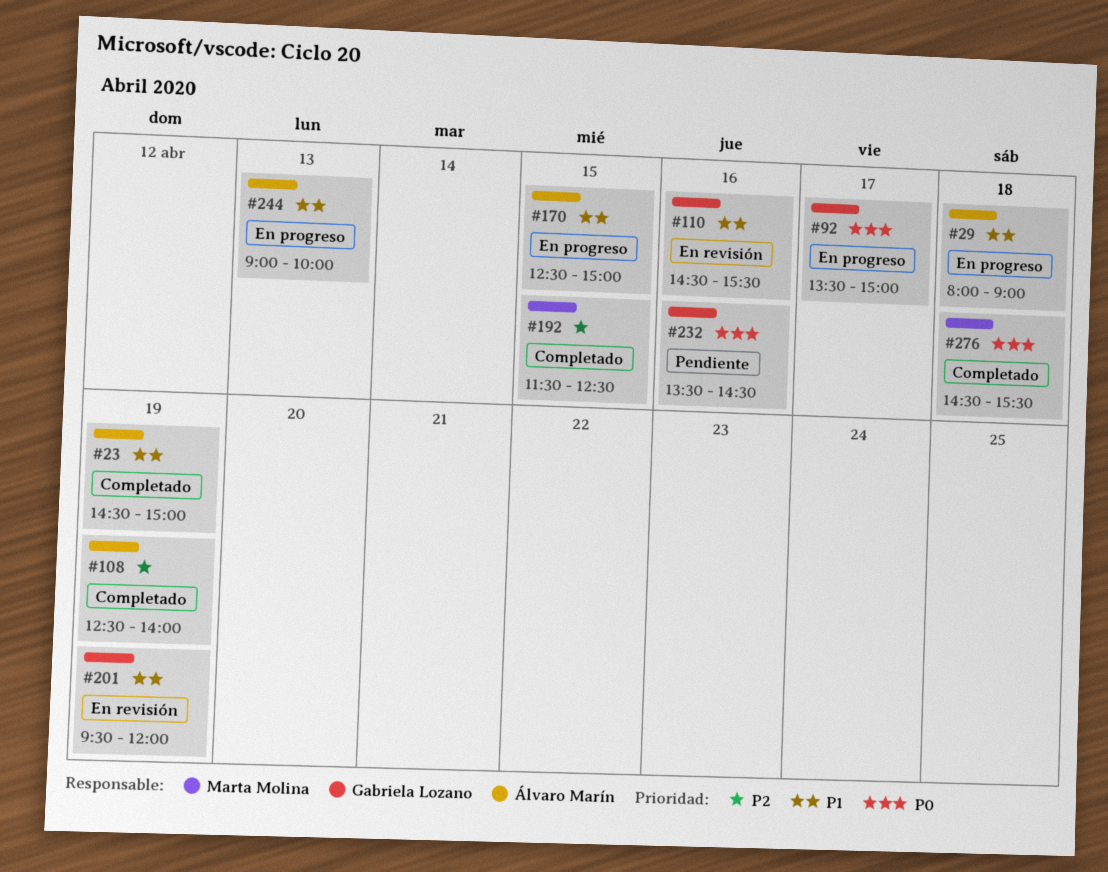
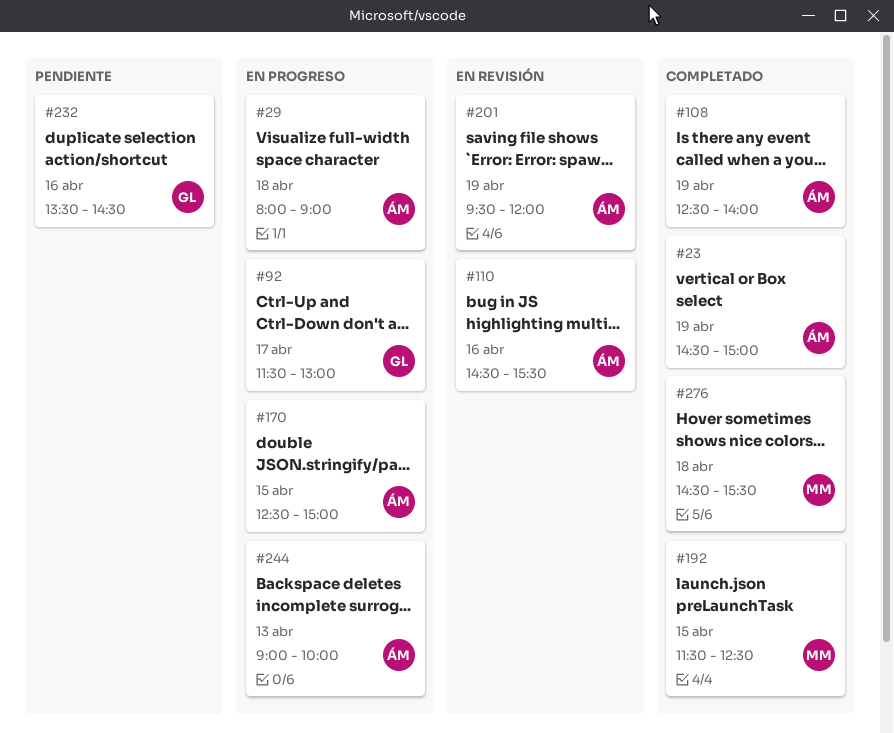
#92, begins: 13:30 -> 11:30
#92, ends: 15:00 -> 13:00
#110, owner: Gabriela Lozano -> Álvaro Marín
#201, owner: Gabriela Lozano -> Álvaro Marín

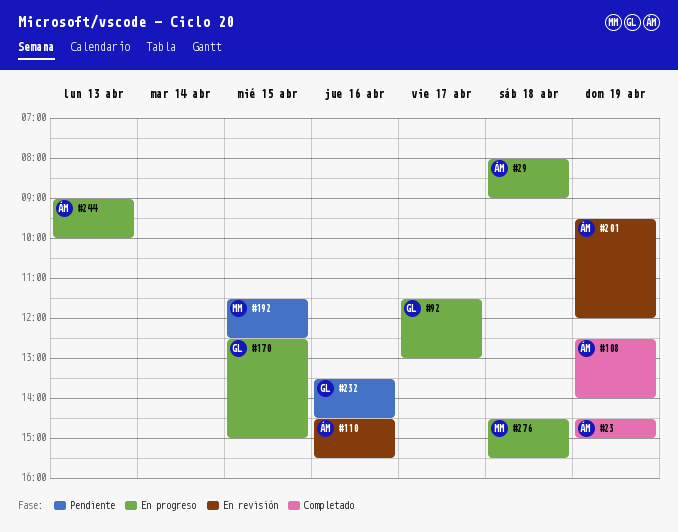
#170, owner: ÁM -> GL
#192, status: Completado -> Pendiente
#276, status: Completado -> En progreso

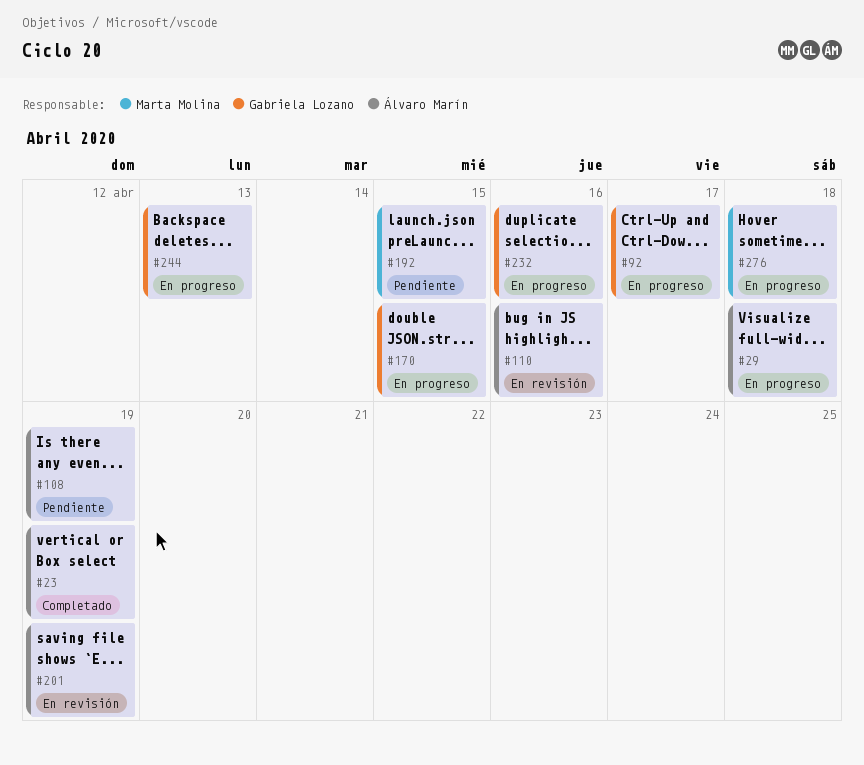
#108, status: Completado -> Pendiente
#232, status: Pendiente -> En progreso
#244, owner: Álvaro Marín -> Gabriela Lozano

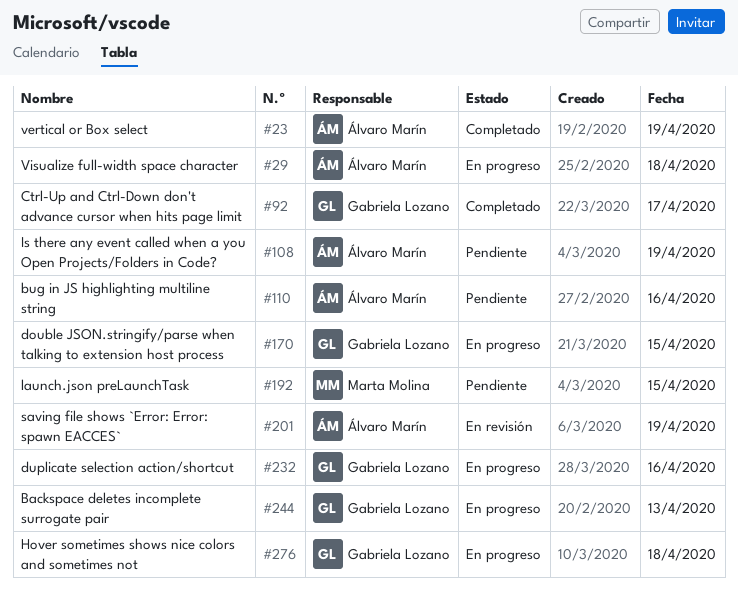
#92, status: En progreso -> Completado
#110, status: En revisión -> Pendiente
#276, owner: Marta Molina -> Gabriela Lozano

